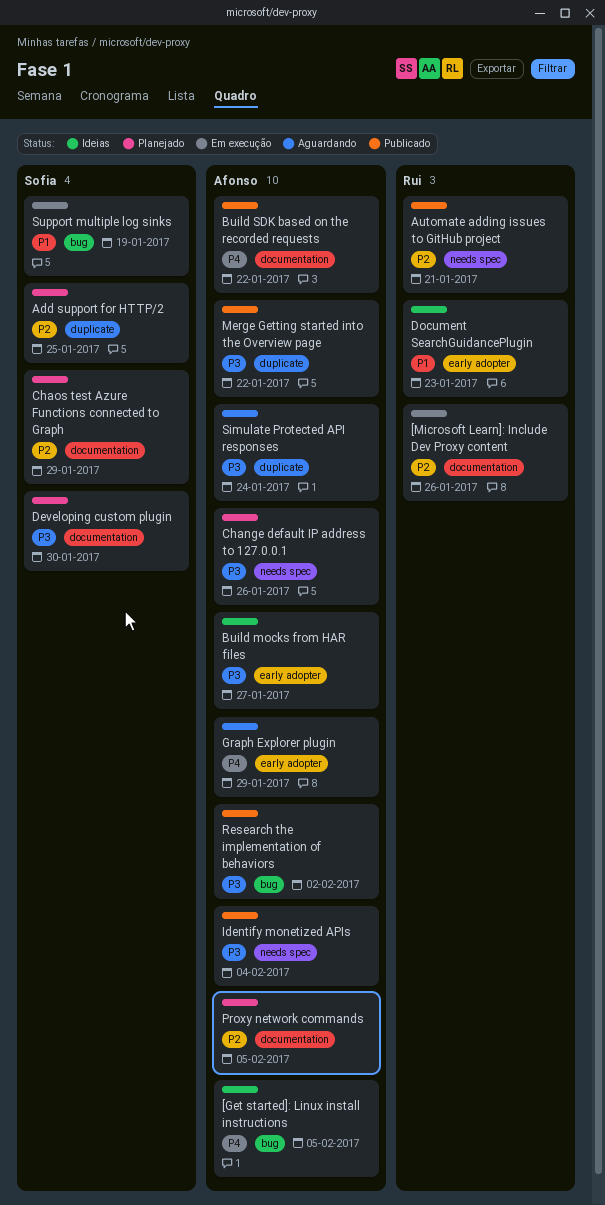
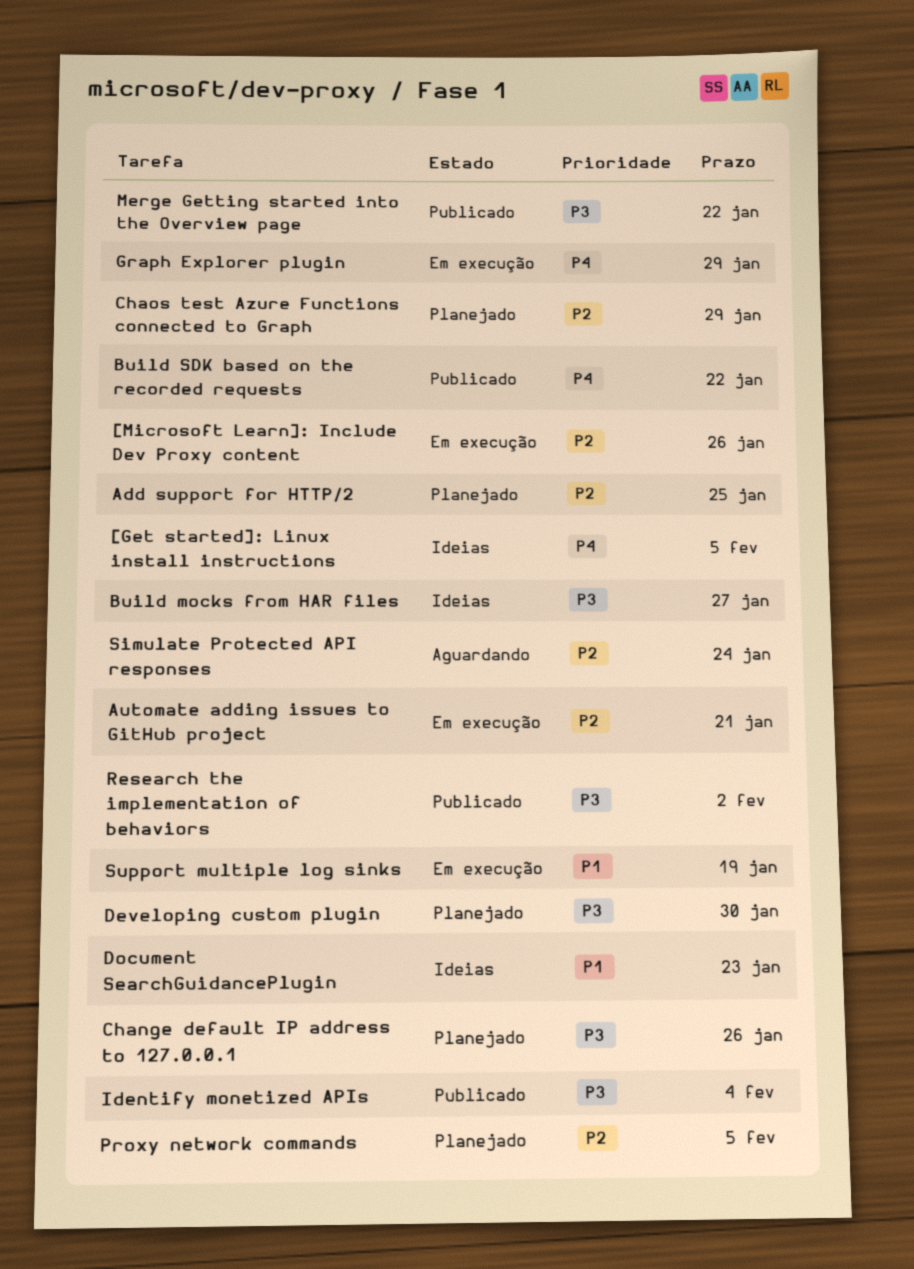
Automate adding issues to GitHub project, status: Publicado -> Em execução
Graph Explorer plugin, status: Aguardando -> Em execução
Simulate Protected API responses, priority: P3 -> P2

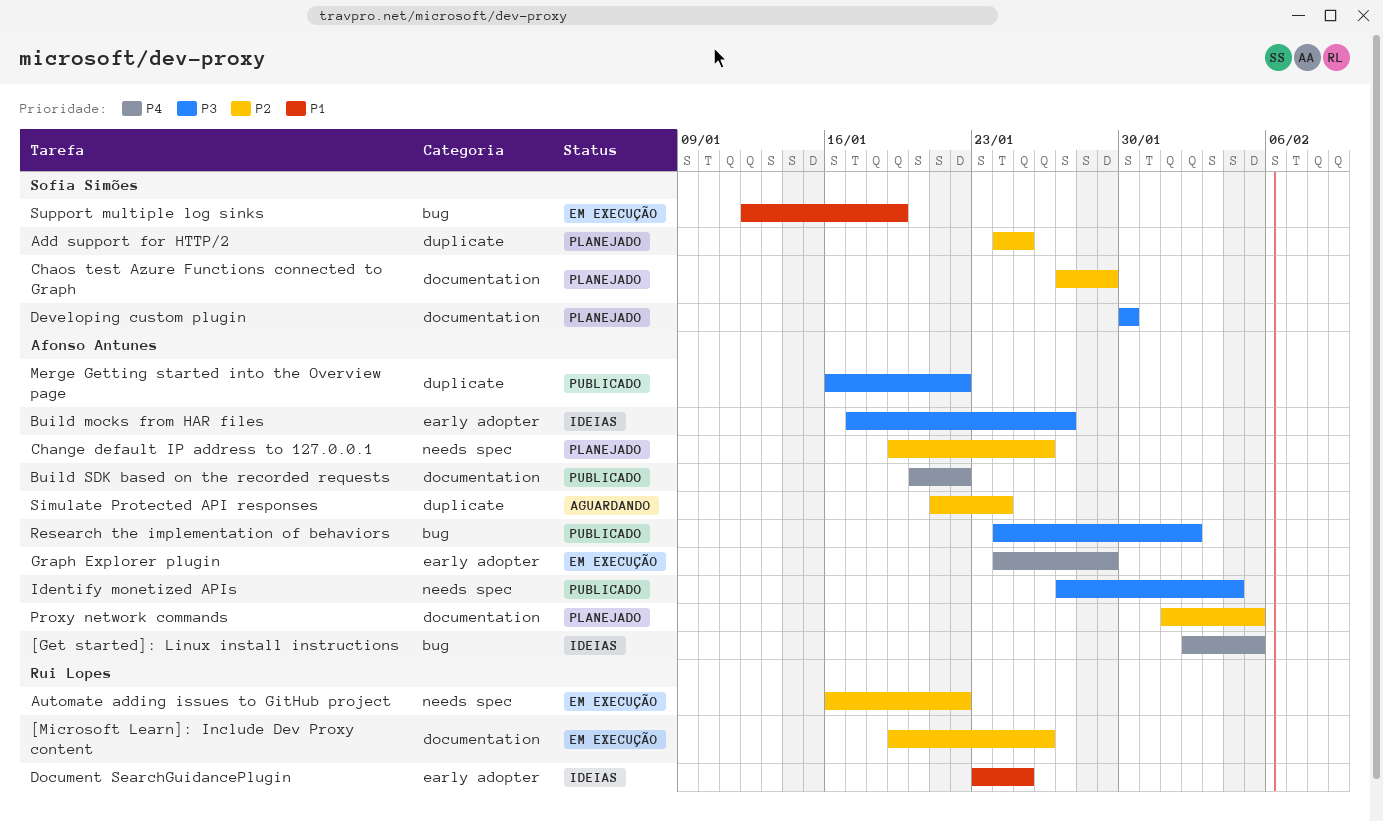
Automate adding issues to GitHub project, due: Jan 21 -> Jan 22
Change default IP address to 127.0.0.1, priority: P3 -> P2
Document SearchGuidancePlugin, due: Jan 23 -> Jan 25

